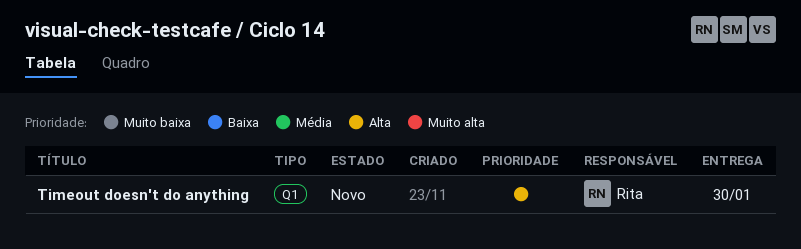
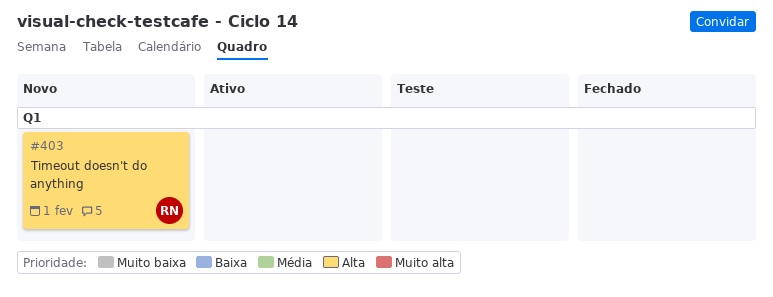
Timeout doesn't do anything, due: Jan 30 -> Feb 1

